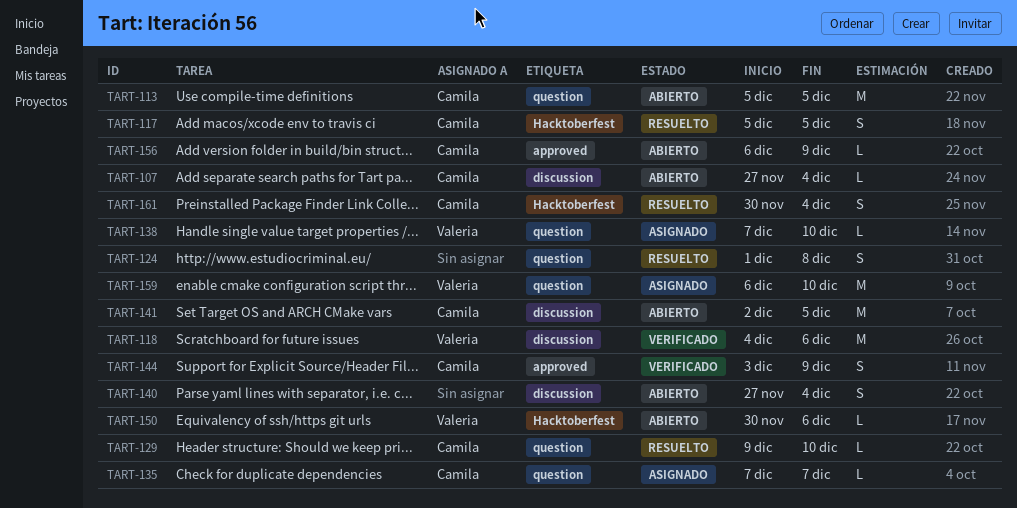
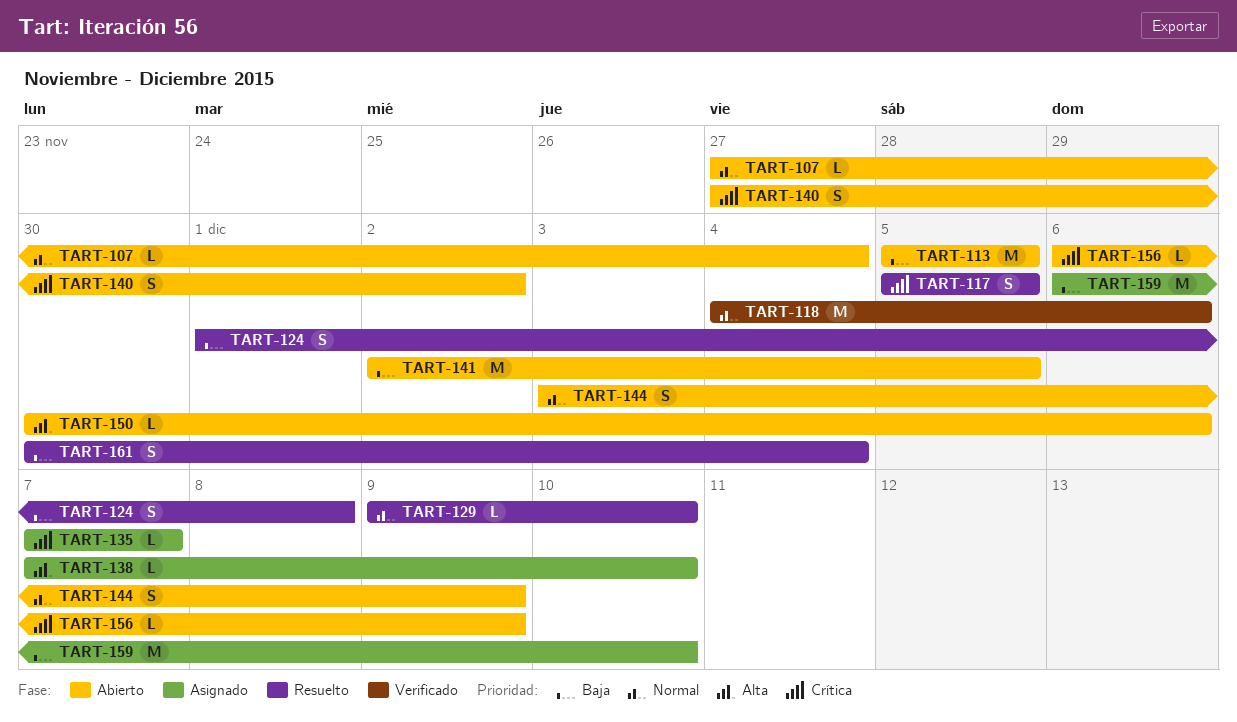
TART-140, due: Dec 4 -> Dec 2
TART-144, status: Verificado -> Abierto

